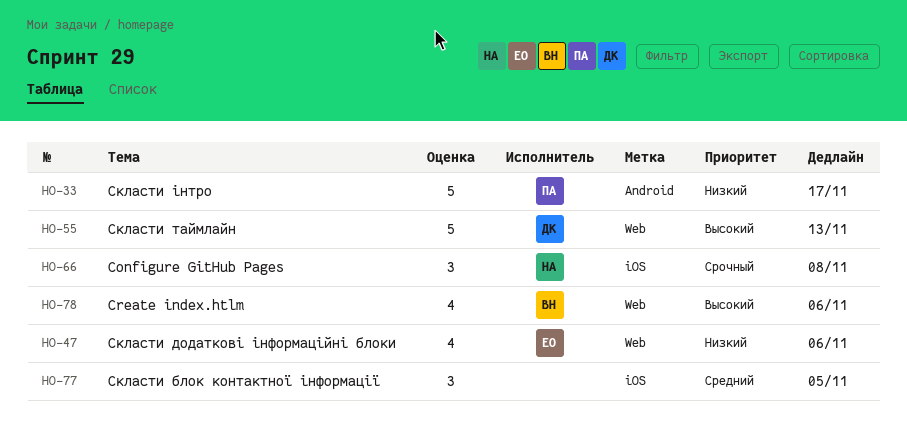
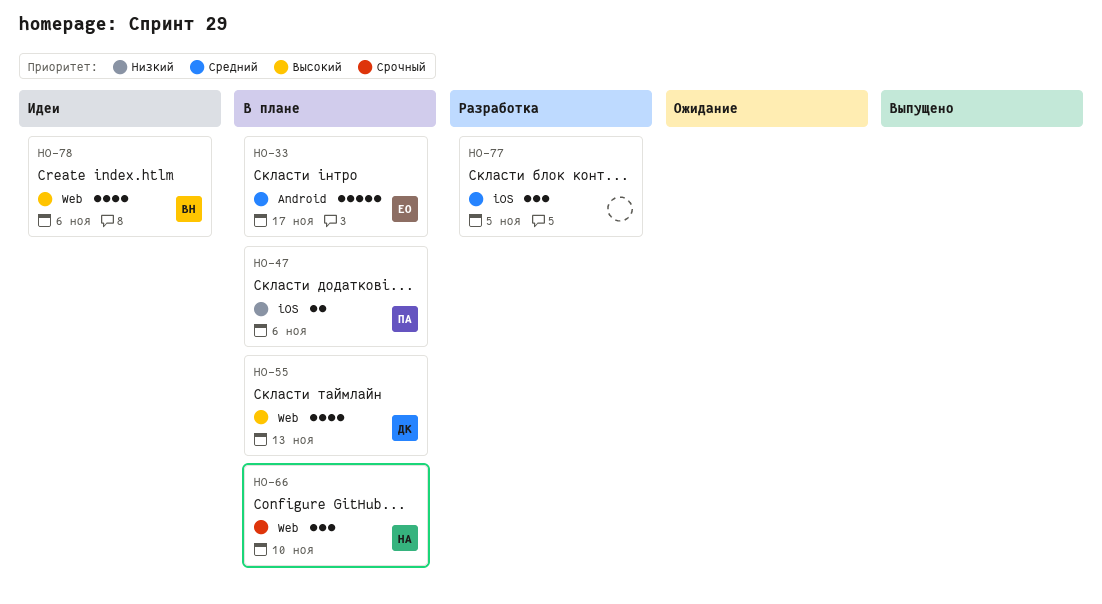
HO-33, owner: ПА -> ЕО
HO-33, priority: Низкий -> Средний
HO-47, owner: ЕО -> ПА
HO-47, label: Web -> iOS
HO-47, estimate: 4 -> 2
HO-55, estimate: 5 -> 4
HO-66, label: iOS -> Web
HO-66, due: Nov 8 -> Nov 10

